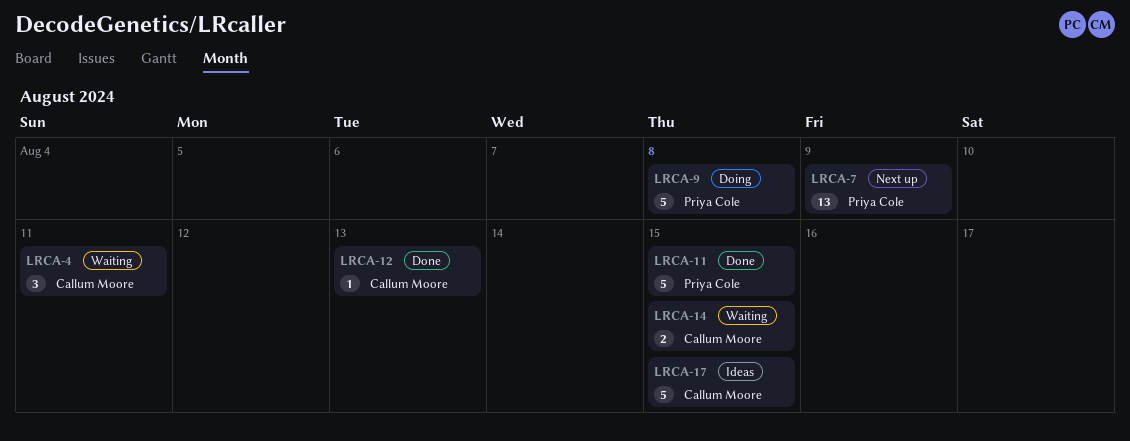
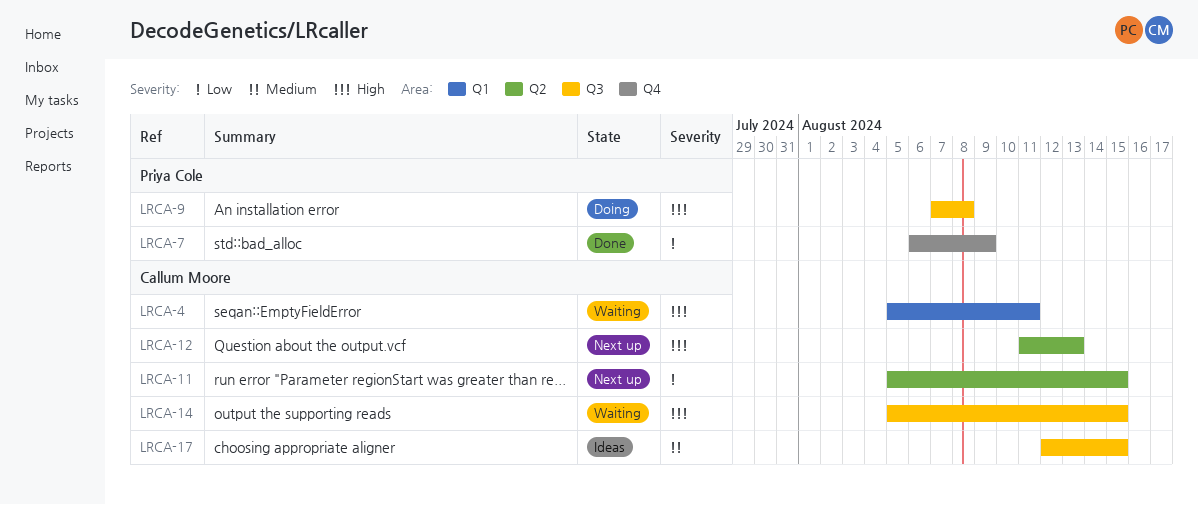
LRCA-7, status: Next up -> Done
LRCA-11, status: Done -> Next up
LRCA-11, owner: Priya Cole -> Callum Moore
LRCA-12, status: Done -> Next up

